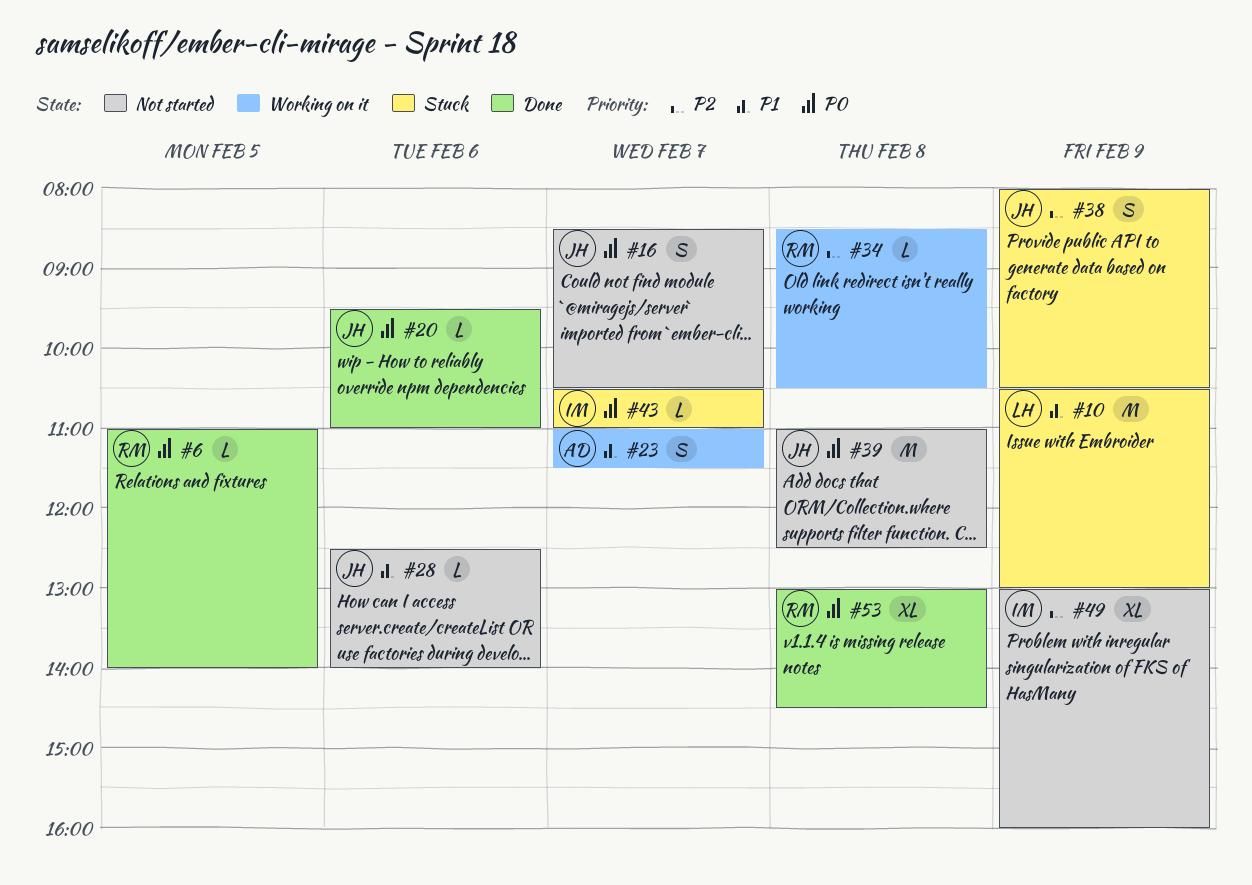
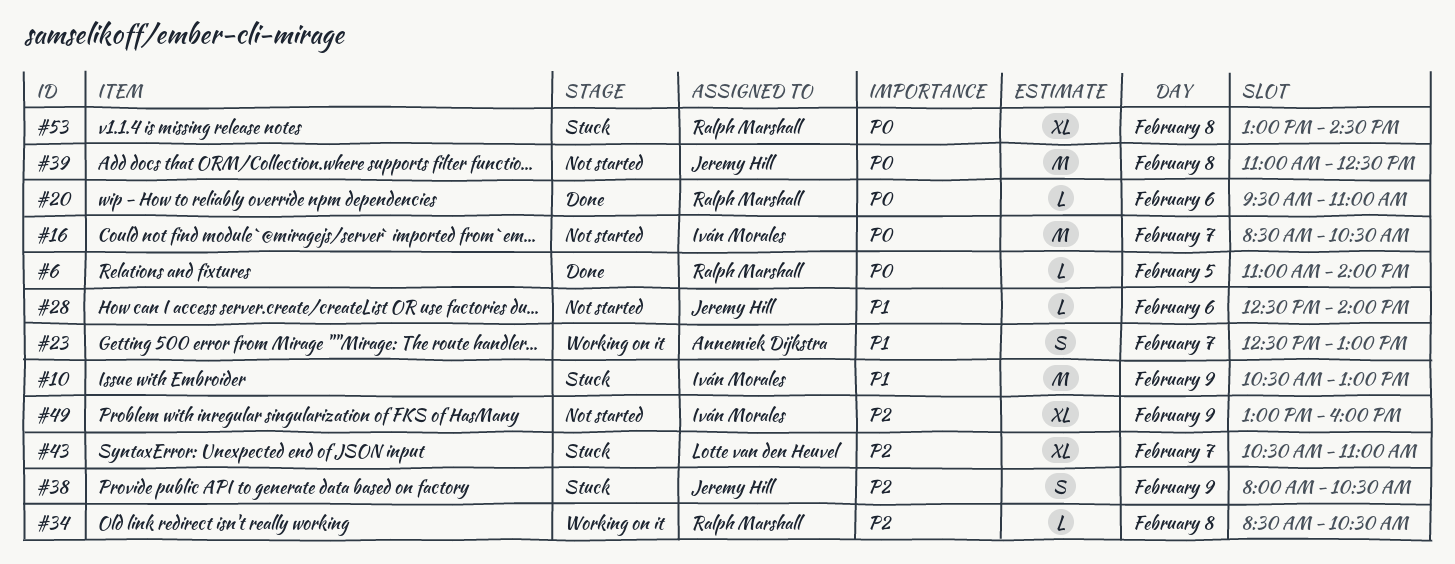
#10, owner: Lotte van den Heuvel -> Iván Morales
#16, owner: Jeremy Hill -> Iván Morales
#16, estimate: S -> M
#20, owner: Jeremy Hill -> Ralph Marshall
#23, begins: 11:00 -> 12:30
#23, ends: 11:30 -> 13:00
#43, owner: Iván Morales -> Lotte van den Heuvel
#43, priority: P0 -> P2
#43, estimate: L -> XL
#53, status: Done -> Stuck

